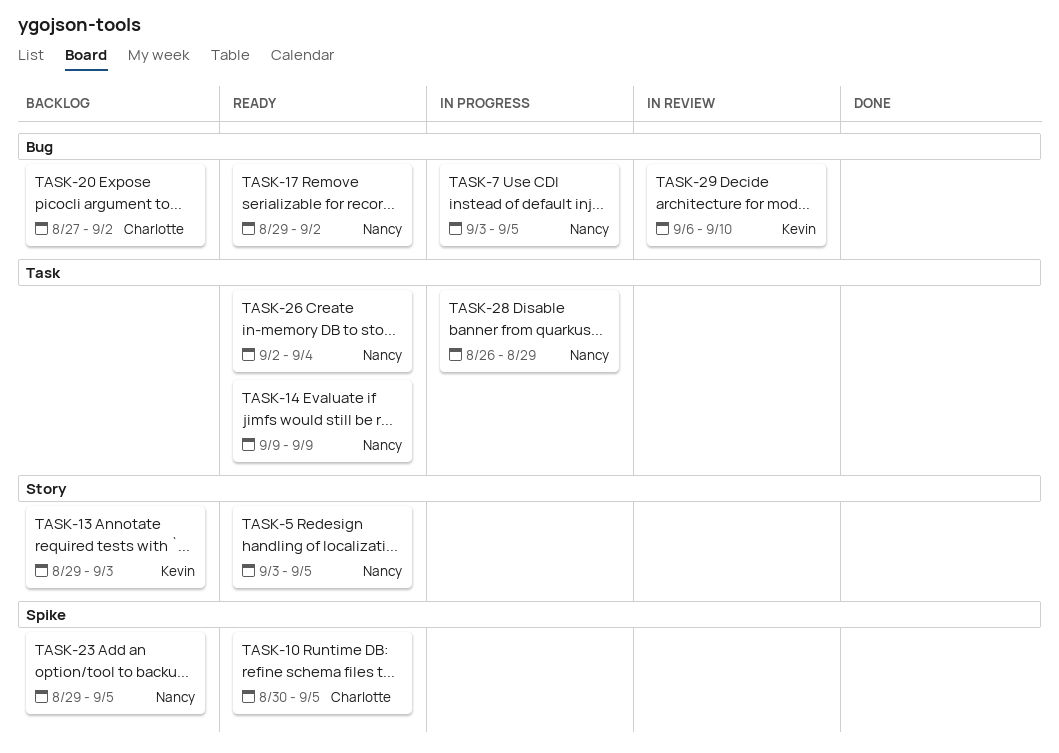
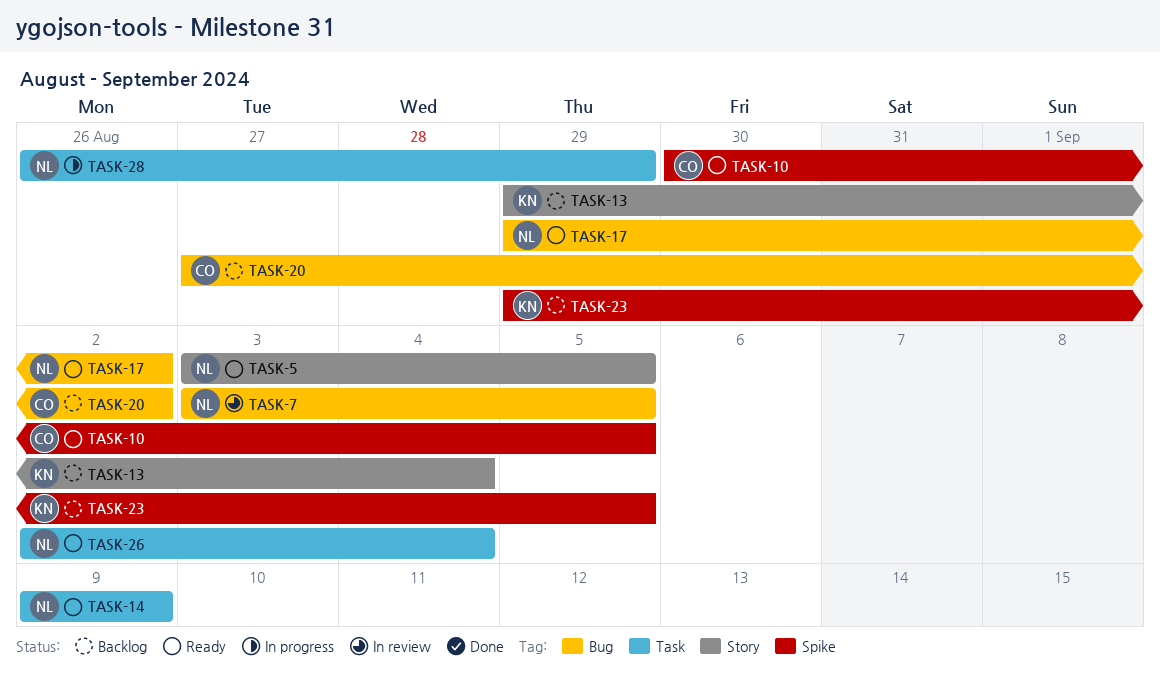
TASK-7, status: In progress -> In review
TASK-13, due: Sep 3 -> Sep 4
TASK-23, owner: Nancy -> Kevin
TASK-29: present -> none

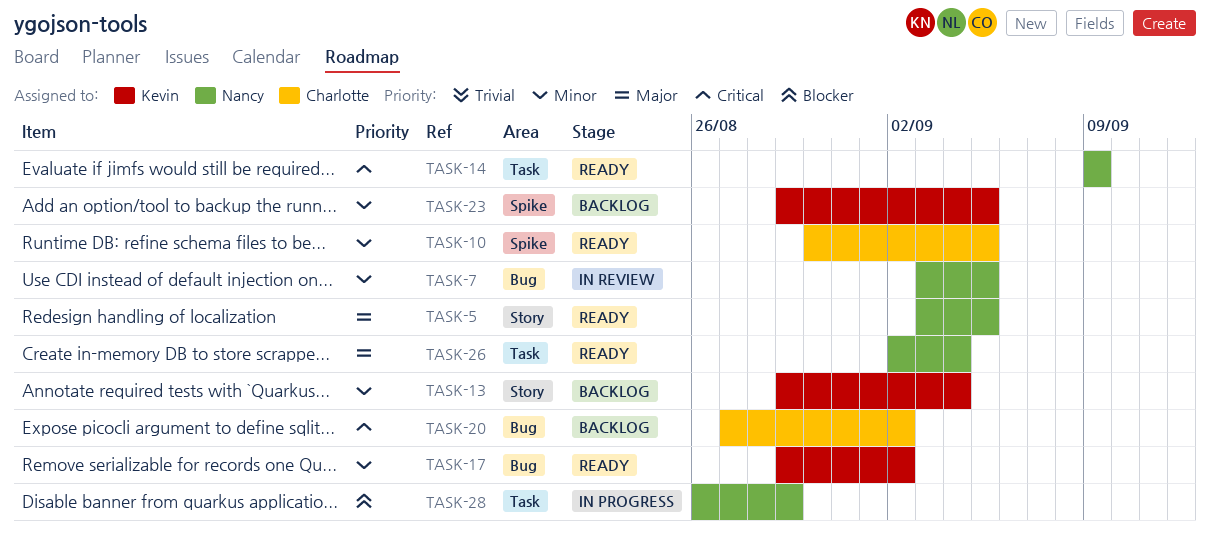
TASK-17, owner: Nancy -> Kevin

